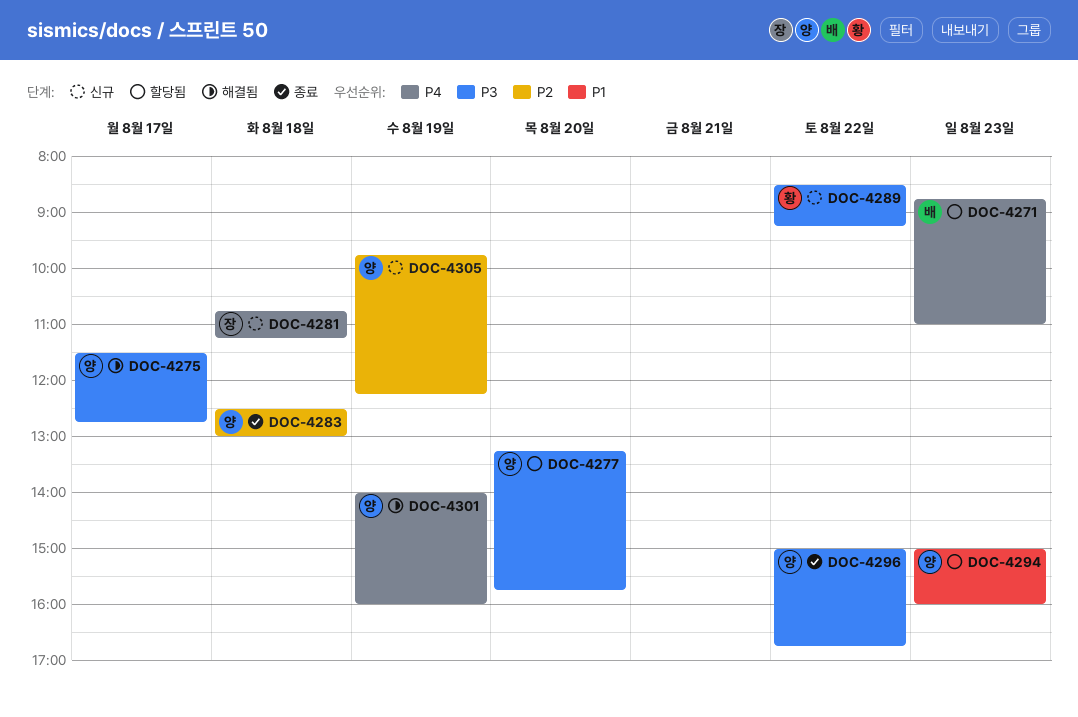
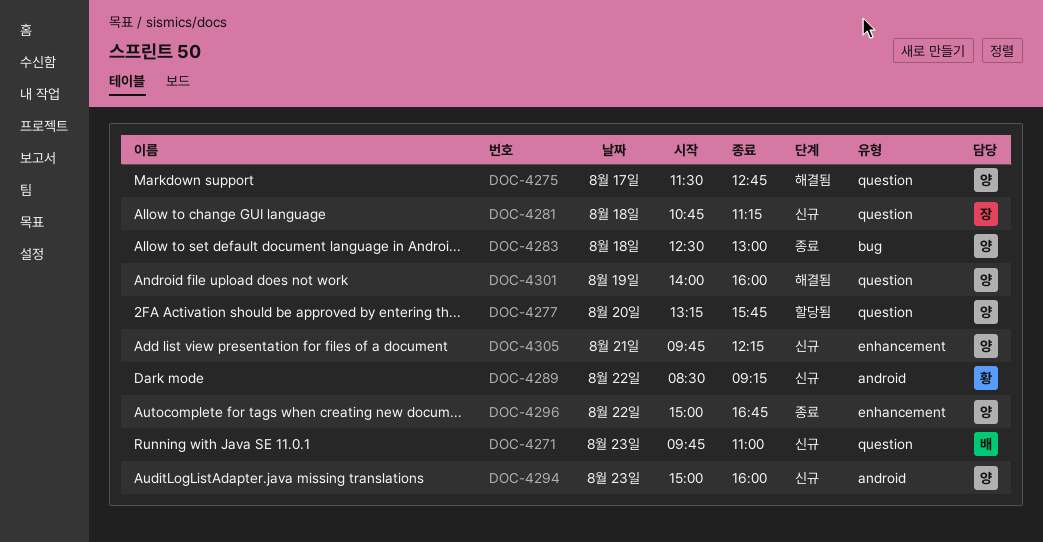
DOC-4271, status: 할당됨 -> 신규
DOC-4271, begins: 08:45 -> 09:45
DOC-4294, status: 할당됨 -> 신규
DOC-4305, day: Aug 19 -> Aug 21

